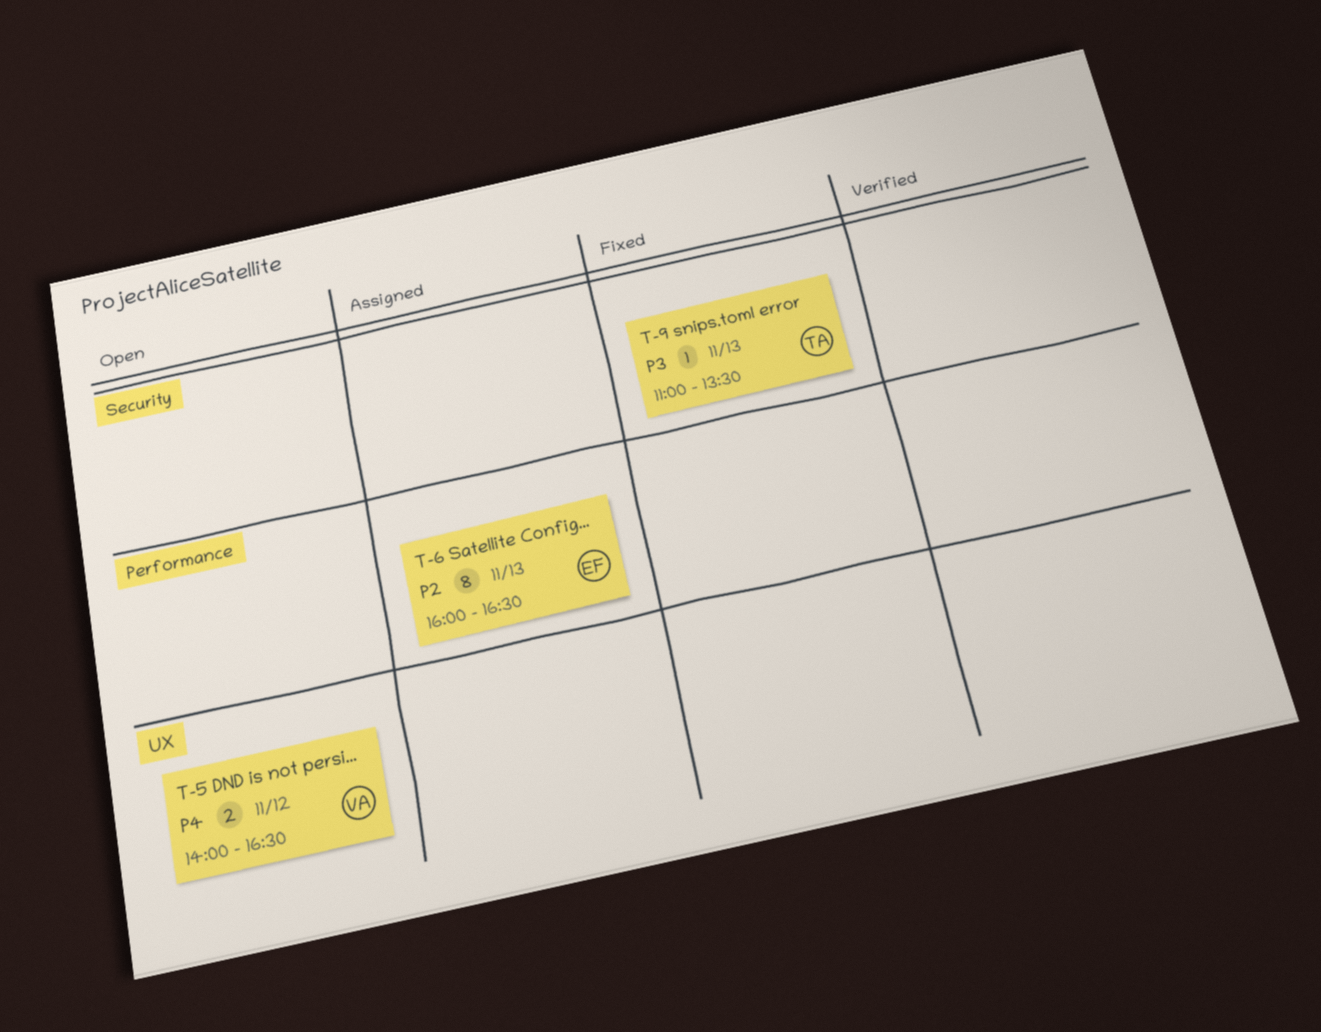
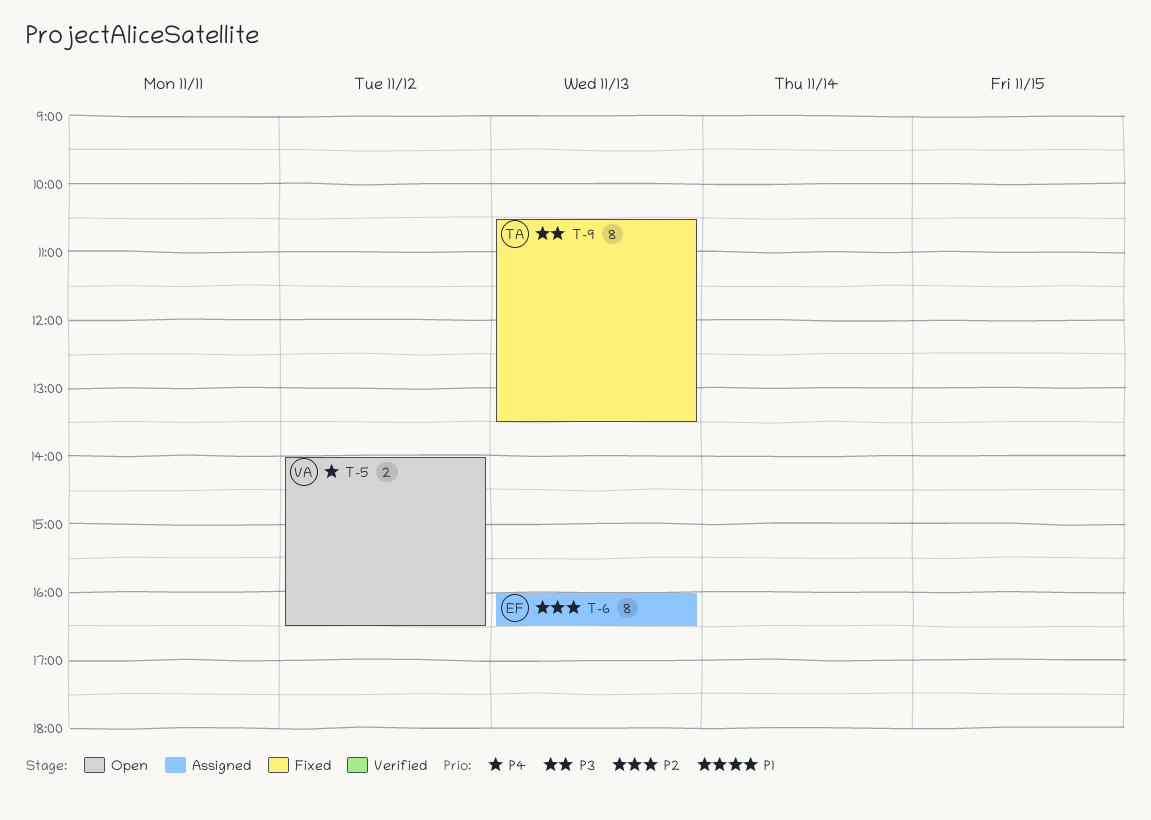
T-9, estimate: 1 -> 8
T-9, begins: 11:00 -> 10:30

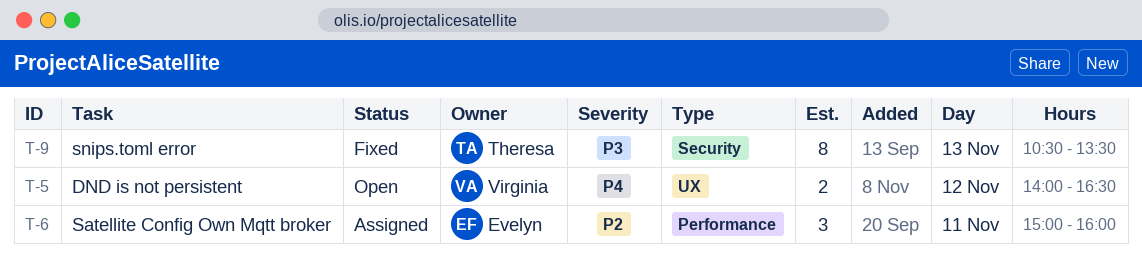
T-6, estimate: 8 -> 3
T-6, day: Nov 13 -> Nov 11
T-6, begins: 16:00 -> 15:00
T-6, ends: 16:30 -> 16:00

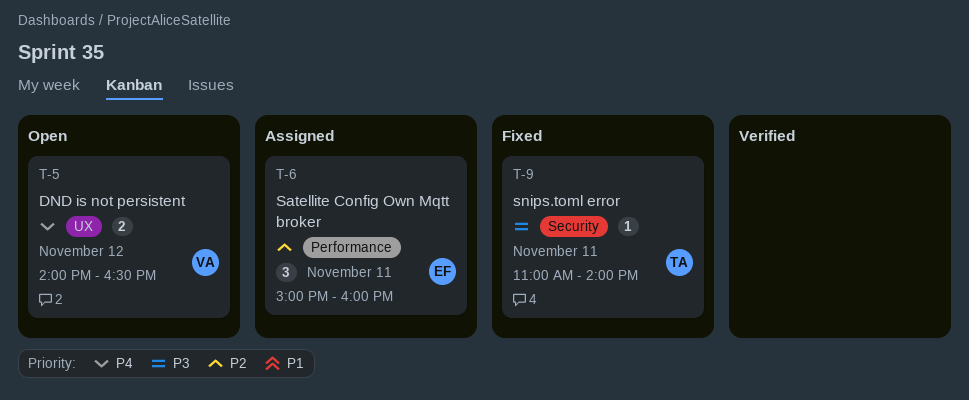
T-9, estimate: 8 -> 1
T-9, day: Nov 13 -> Nov 11
T-9, begins: 10:30 -> 11:00
T-9, ends: 13:30 -> 14:00

